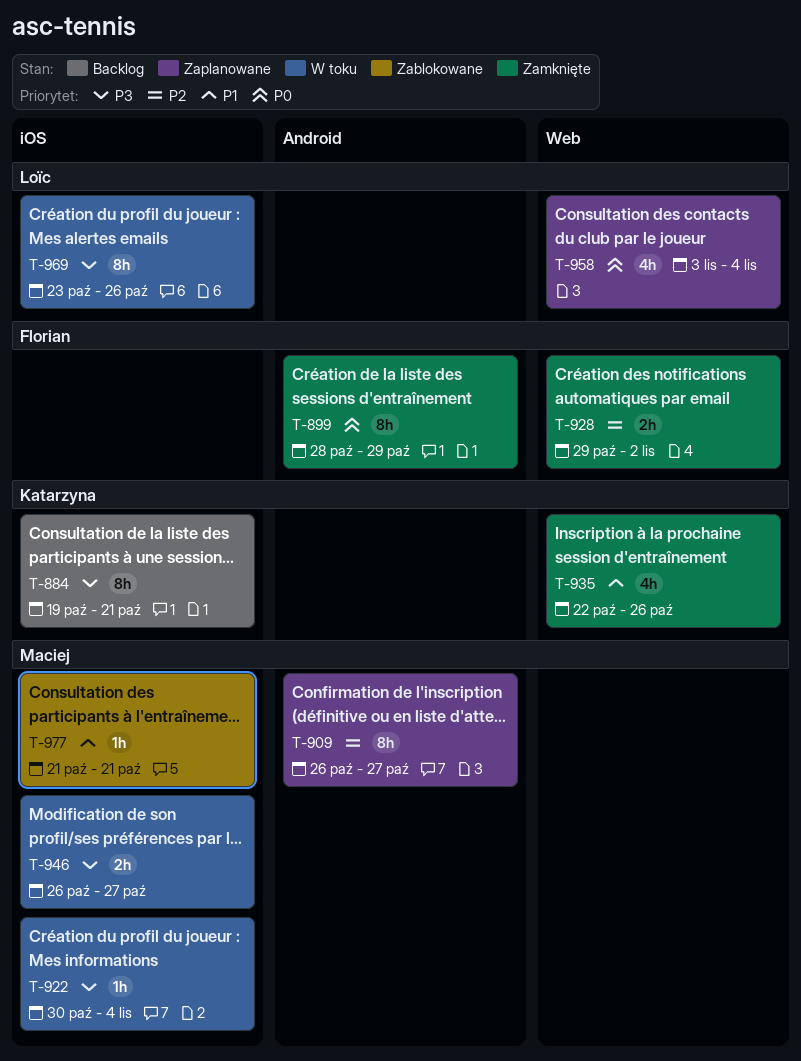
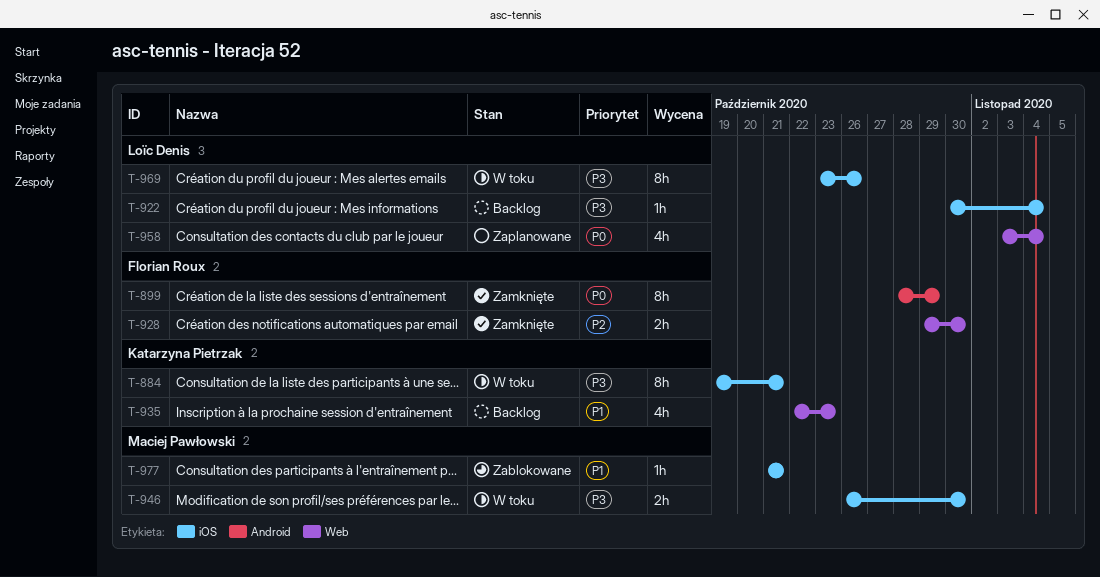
T-884, status: Backlog -> W toku
T-909: present -> none
T-922, status: W toku -> Backlog
T-922, owner: Maciej Pawłowski -> Loïc Denis
T-928, due: Nov 2 -> Oct 30
T-935, status: Zamknięte -> Backlog
T-935, due: Oct 26 -> Oct 23
T-946, due: Oct 27 -> Oct 30

